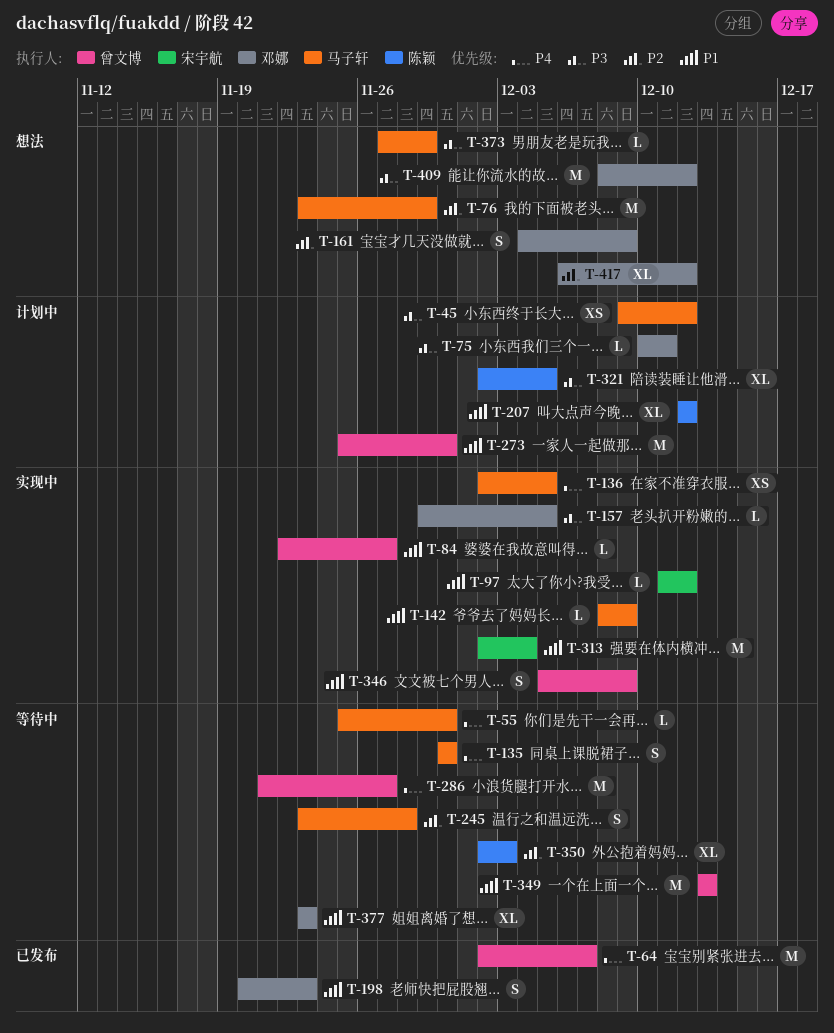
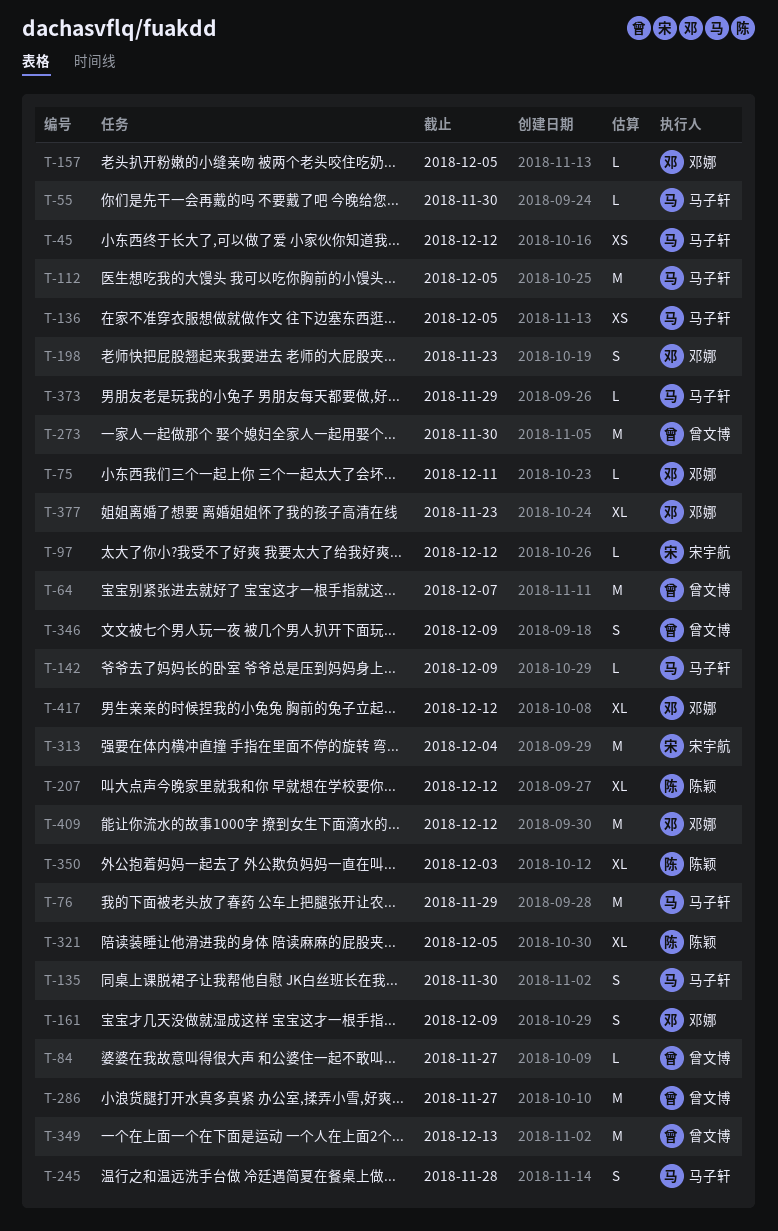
T-112: none -> present

